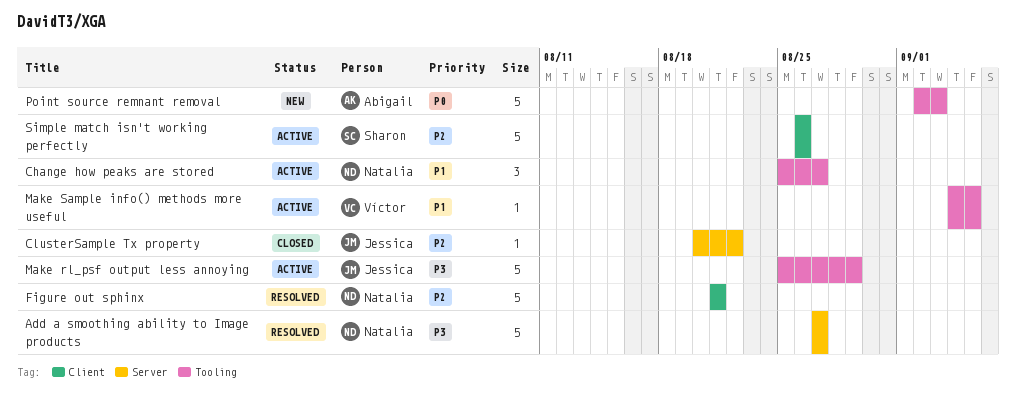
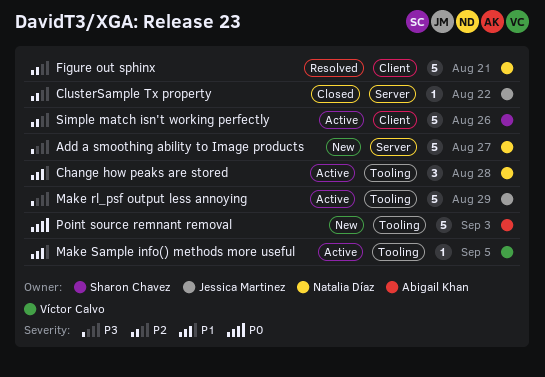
Add a smoothing ability to Image products, status: Resolved -> New
Change how peaks are stored, due: Aug 27 -> Aug 28

